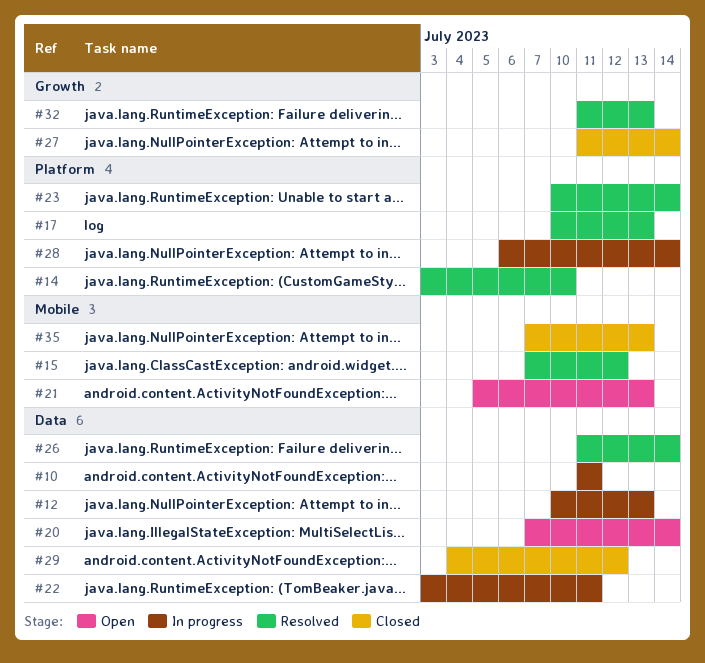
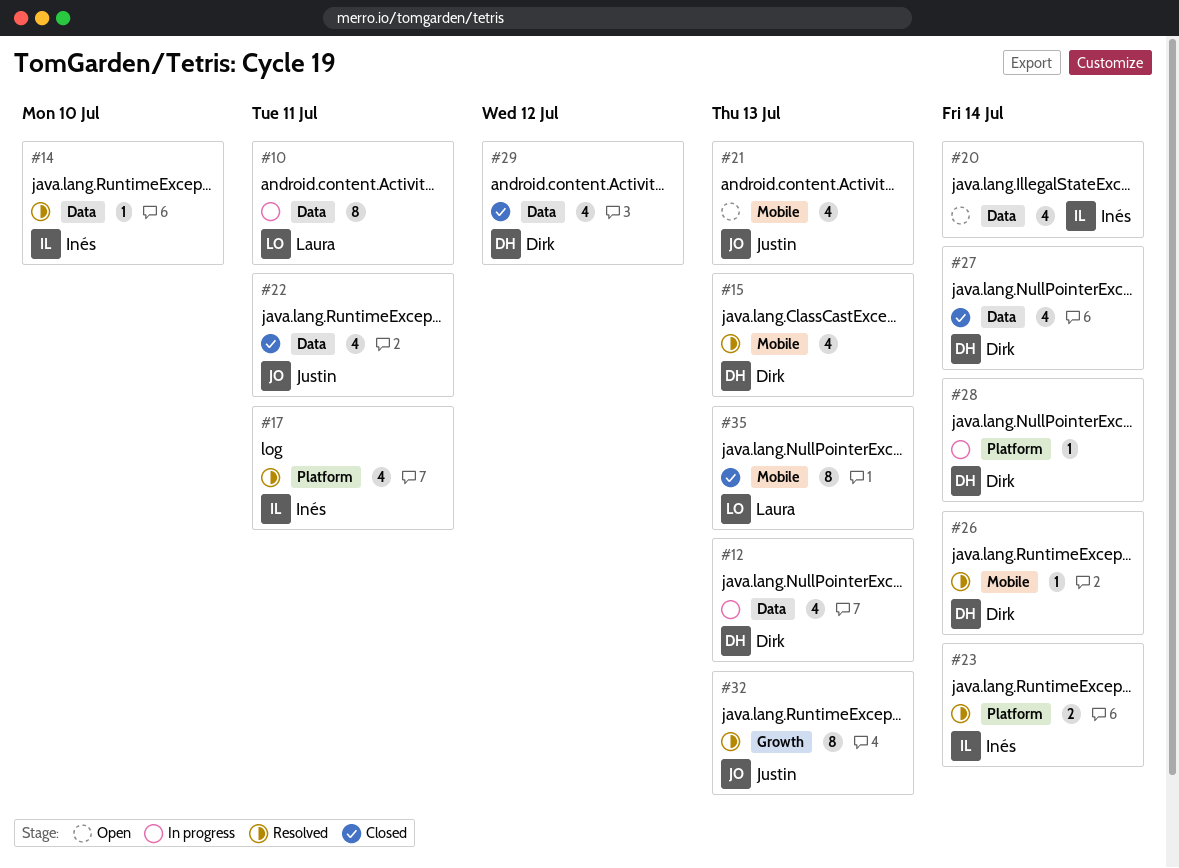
#14, label: Platform -> Data
#15, due: Jul 12 -> Jul 13
#17, due: Jul 13 -> Jul 11
#22, status: In progress -> Closed
#26, label: Data -> Mobile
#27, label: Growth -> Data

